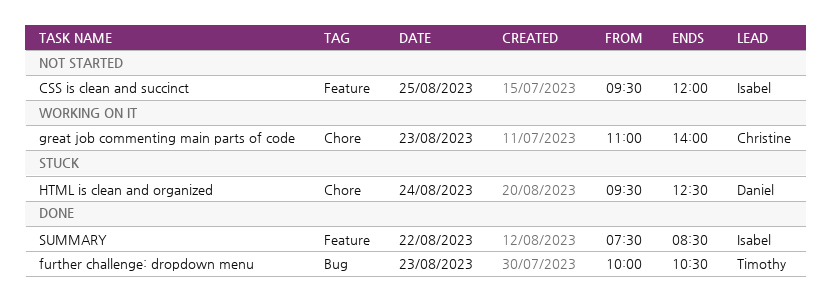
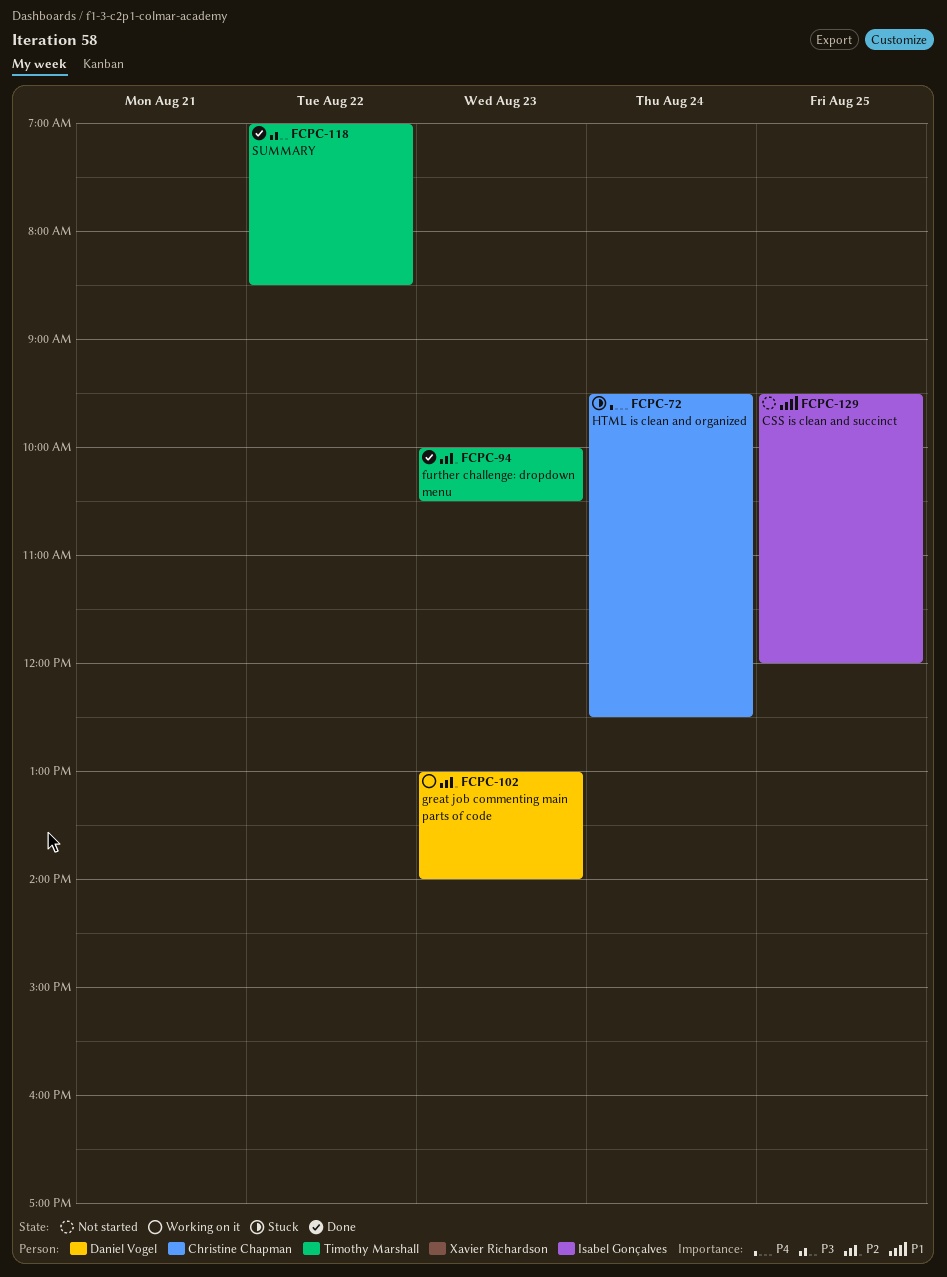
great job commenting main parts of code, owner: Christine Chapman -> Daniel Vogel
great job commenting main parts of code, begins: 11:00 -> 13:00
HTML is clean and organized, owner: Daniel Vogel -> Christine Chapman
SUMMARY, owner: Isabel Gonçalves -> Timothy Marshall
SUMMARY, begins: 07:30 -> 07:00

